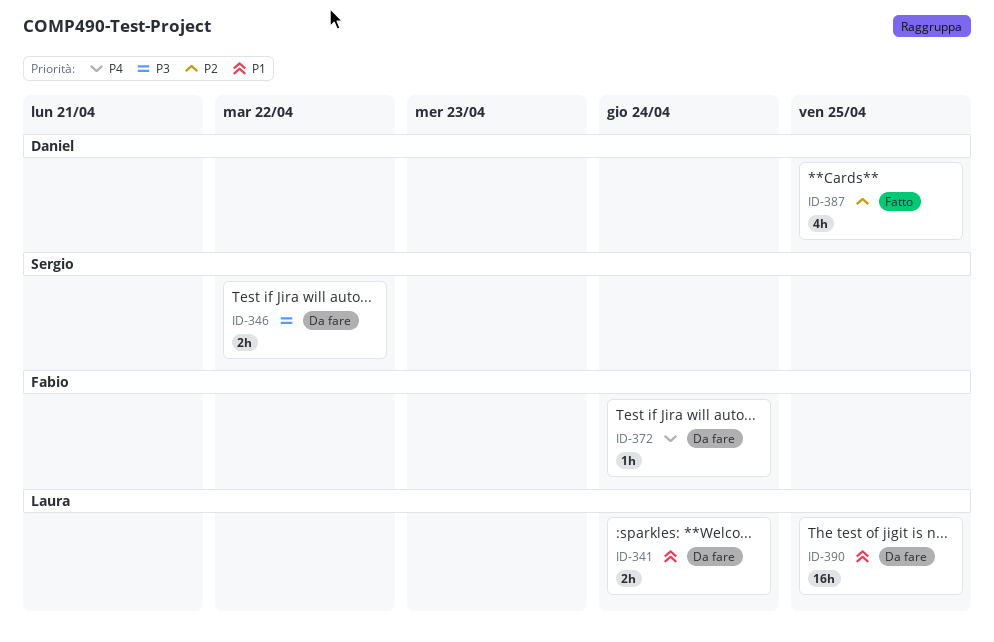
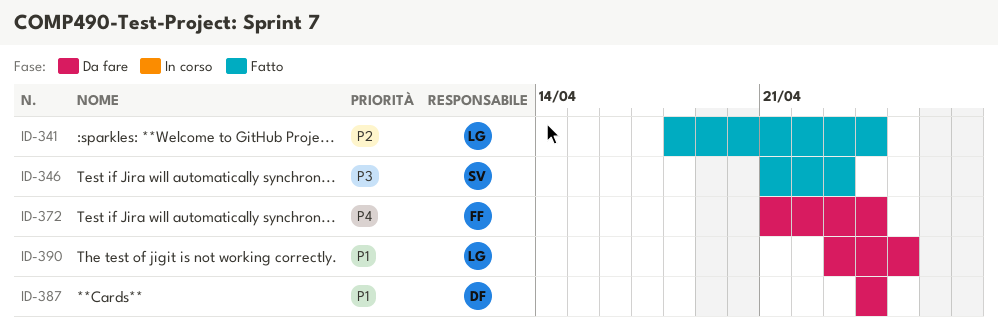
ID-341, status: Da fare -> Fatto
ID-341, priority: P1 -> P2
ID-346, status: Da fare -> Fatto
ID-346, due: Apr 22 -> Apr 23
ID-387, status: Fatto -> Da fare
ID-387, priority: P2 -> P1
ID-387, due: Apr 25 -> Apr 24

